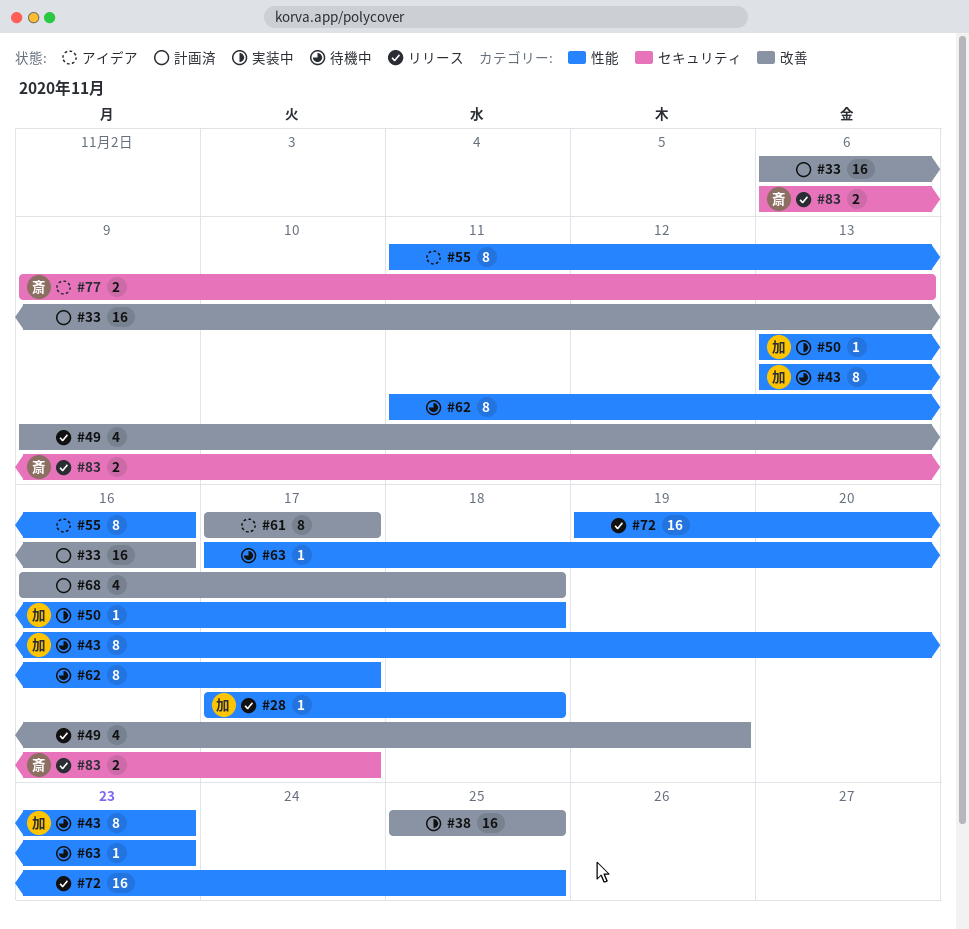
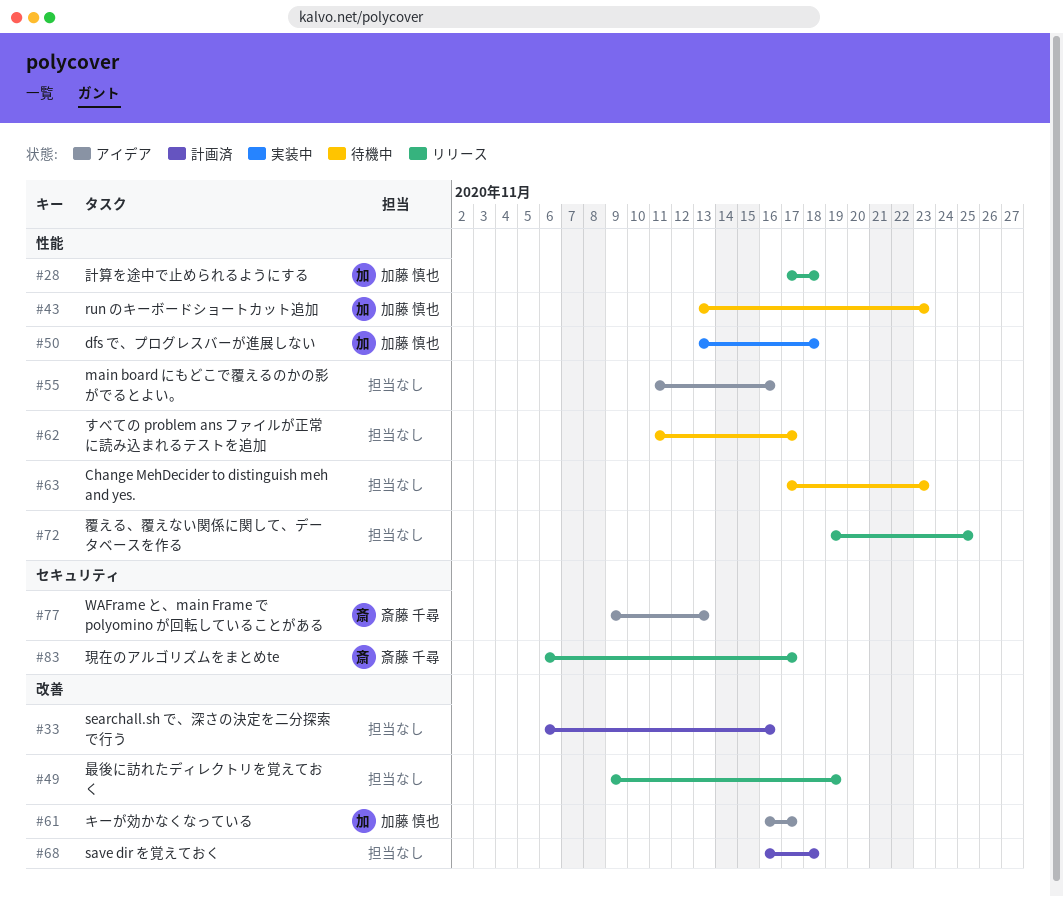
#38: present -> none
#61, owner: none -> 加藤 慎也
#61, start: Nov 17 -> Nov 16

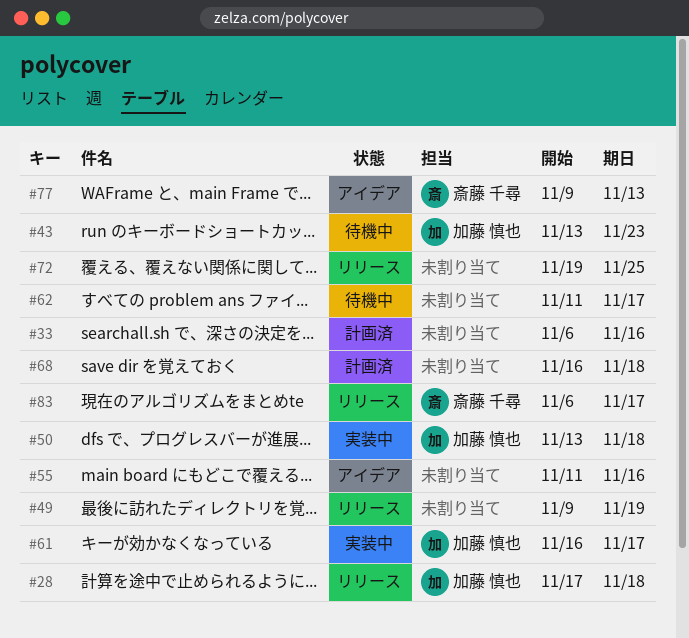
#61, status: アイデア -> 実装中
#63: present -> none

